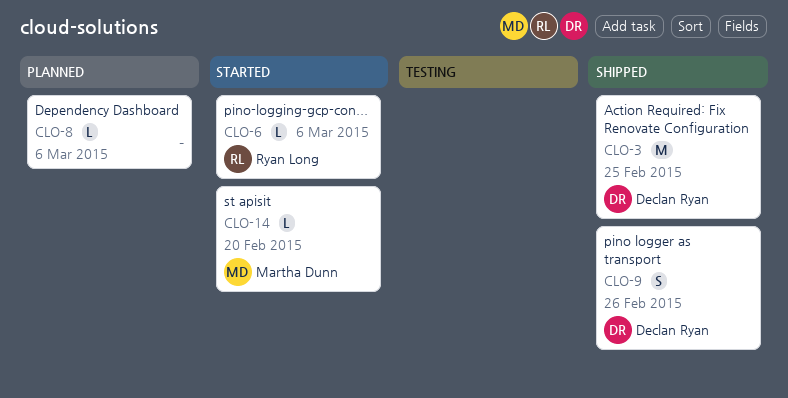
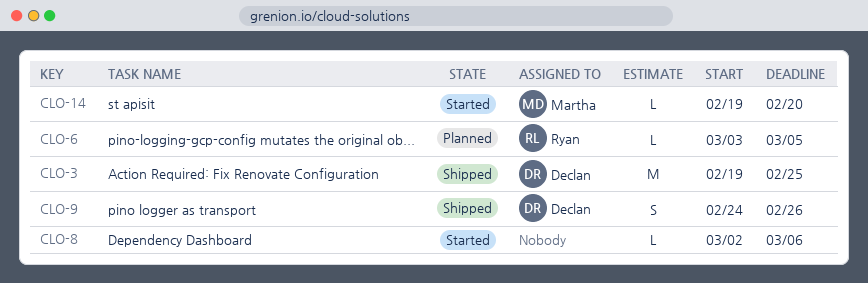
CLO-6, status: Started -> Planned
CLO-6, due: Mar 6 -> Mar 5
CLO-8, status: Planned -> Started

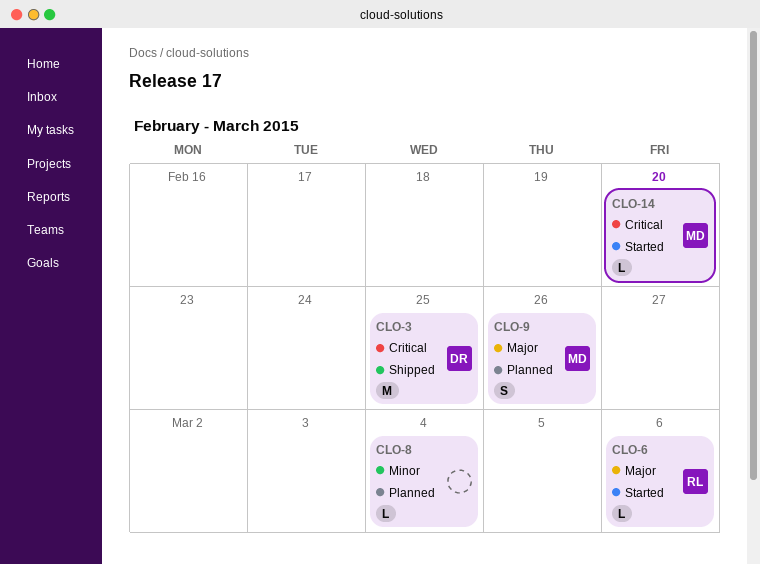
CLO-6, status: Planned -> Started
CLO-6, due: Mar 5 -> Mar 6
CLO-8, status: Started -> Planned
CLO-8, due: Mar 6 -> Mar 4
CLO-9, status: Shipped -> Planned
CLO-9, owner: Declan -> Martha

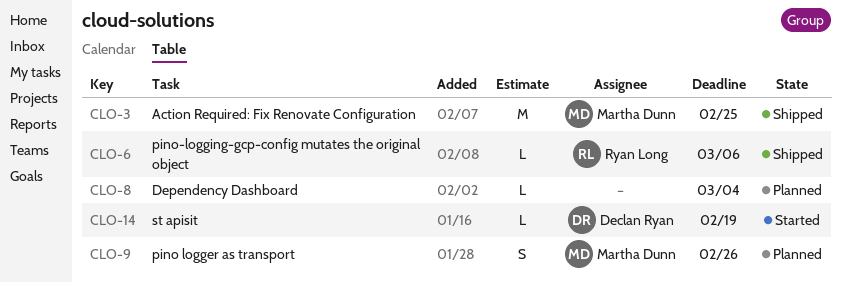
CLO-3, owner: Declan Ryan -> Martha Dunn
CLO-6, status: Started -> Shipped
CLO-14, owner: Martha Dunn -> Declan Ryan
CLO-14, due: Feb 20 -> Feb 19

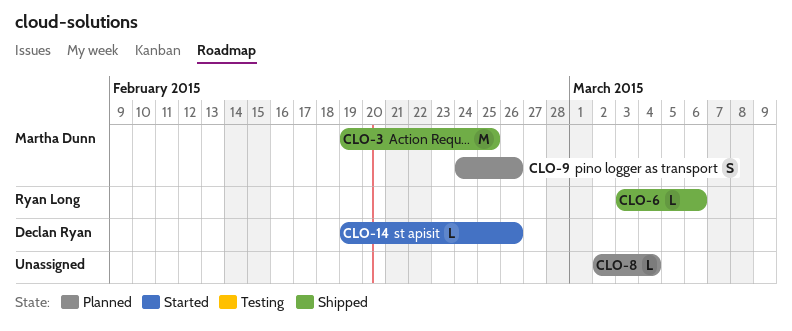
CLO-14, due: Feb 19 -> Feb 26

